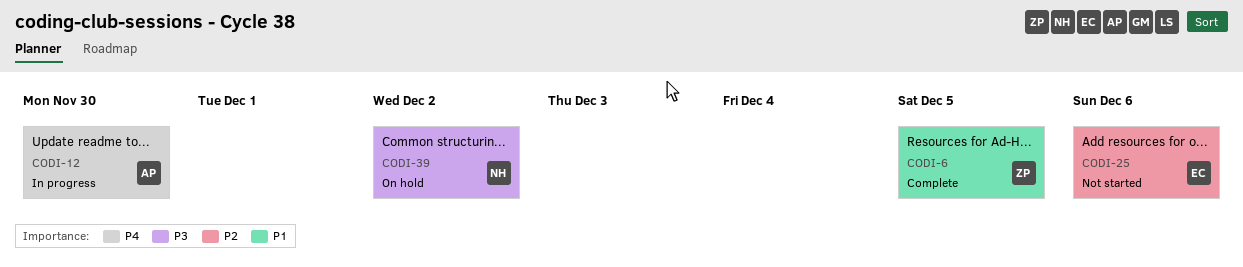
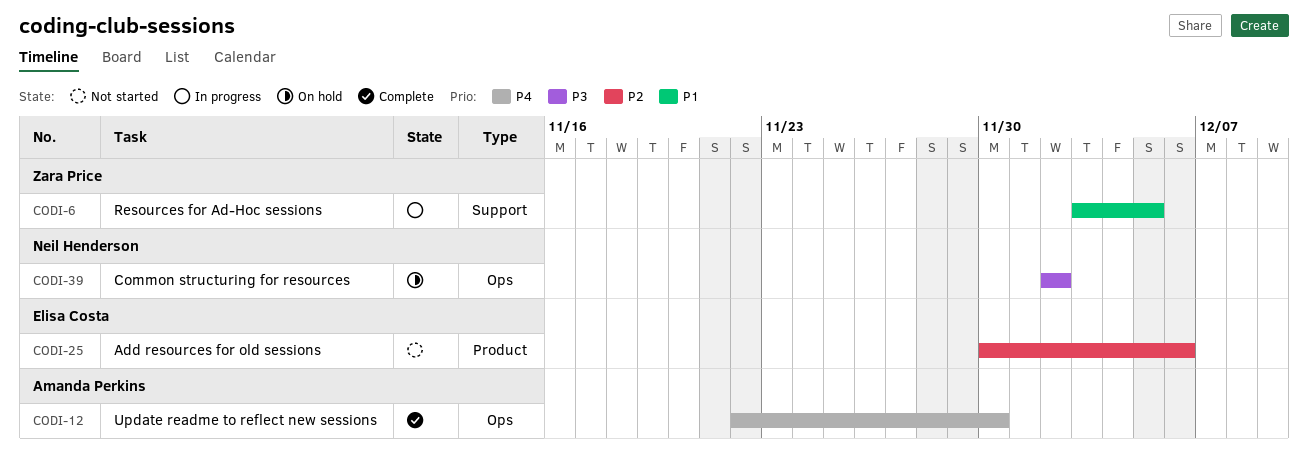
CODI-6, status: Complete -> In progress
CODI-12, status: In progress -> Complete

